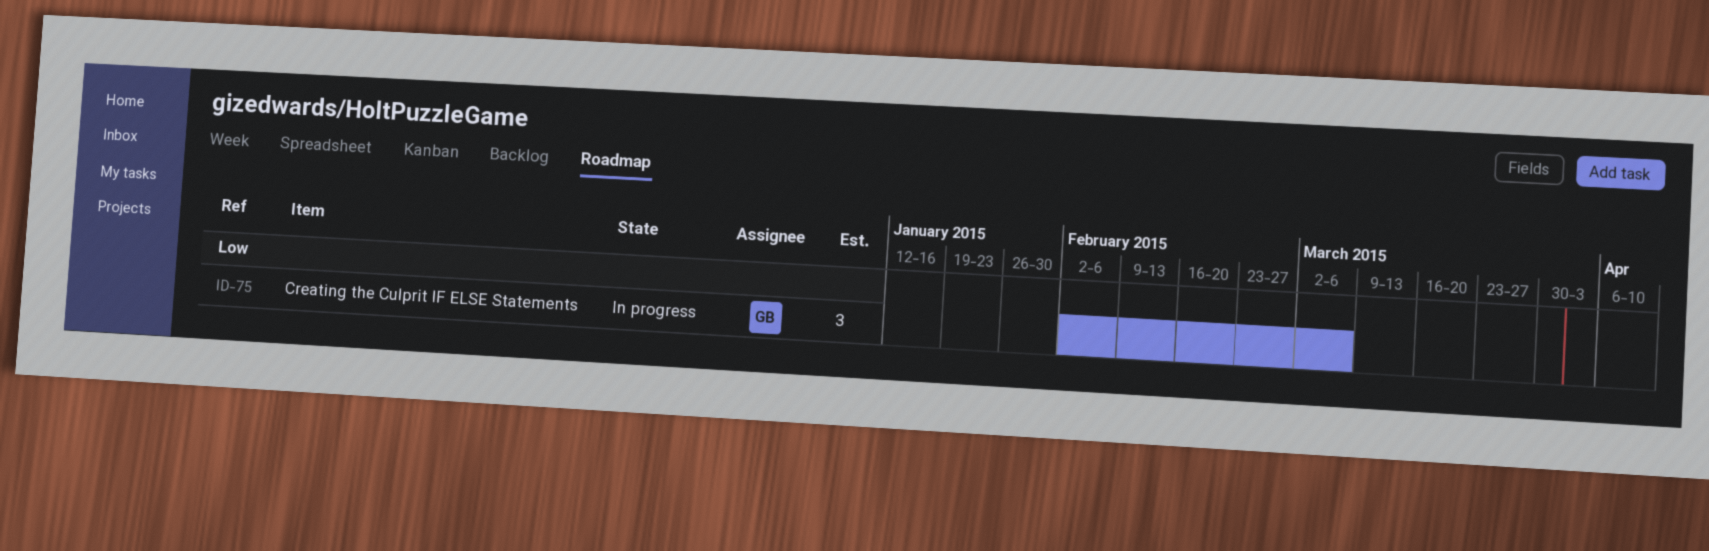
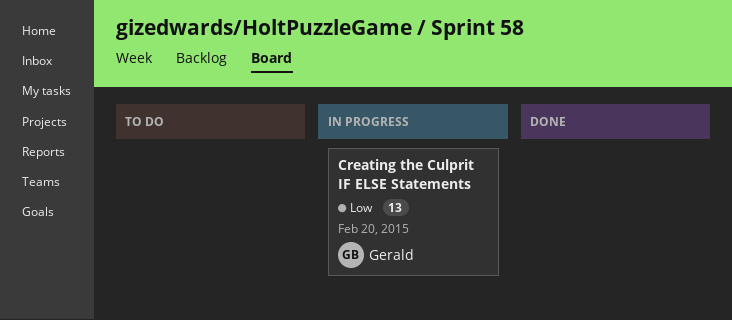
Creating the Culprit IF ELSE Statements, estimate: 3 -> 13
Creating the Culprit IF ELSE Statements, due: Mar 6 -> Feb 20

